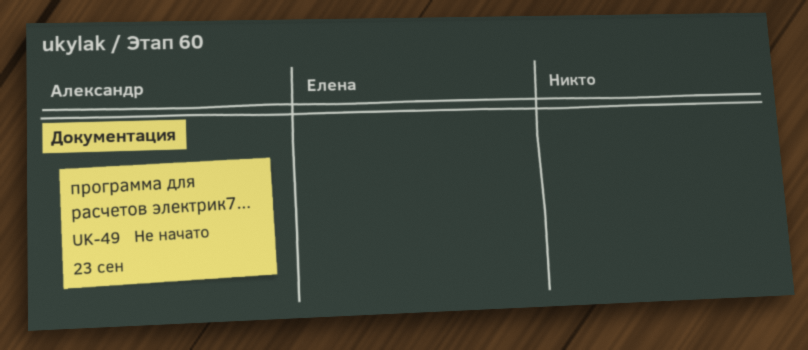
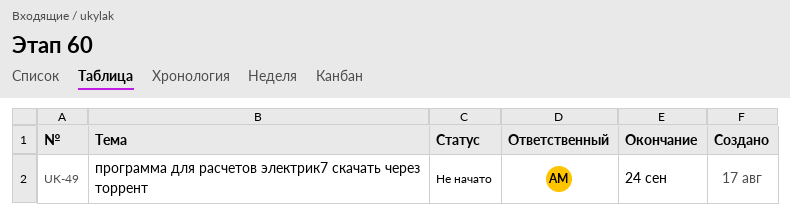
UK-49, due: Sep 23 -> Sep 24

